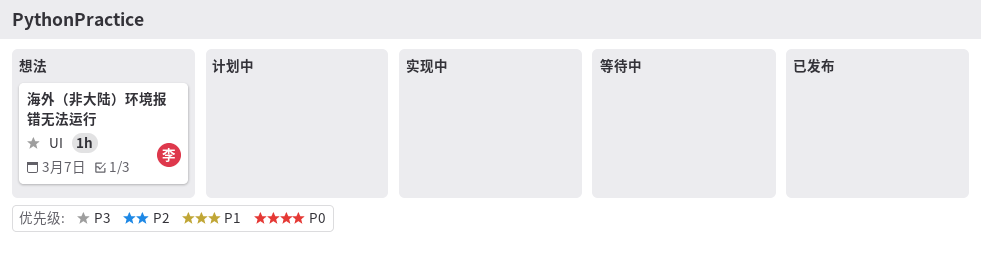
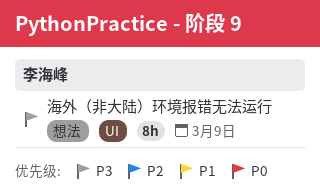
海外（非大陆）环境报错无法运行, estimate: 1h -> 8h
海外（非大陆）环境报错无法运行, due: Mar 7 -> Mar 9

